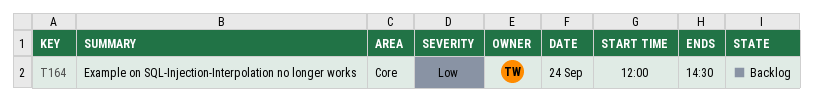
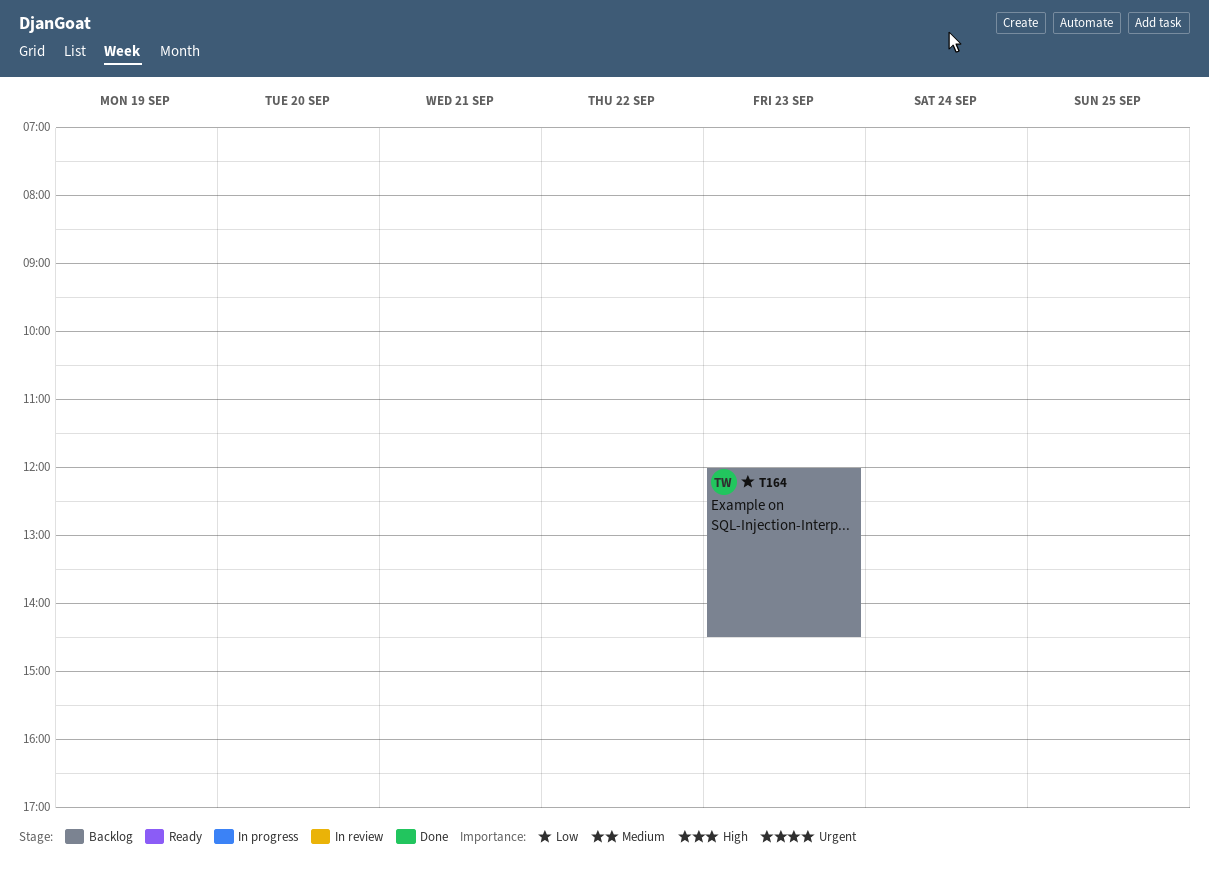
T164, day: Sep 24 -> Sep 23

